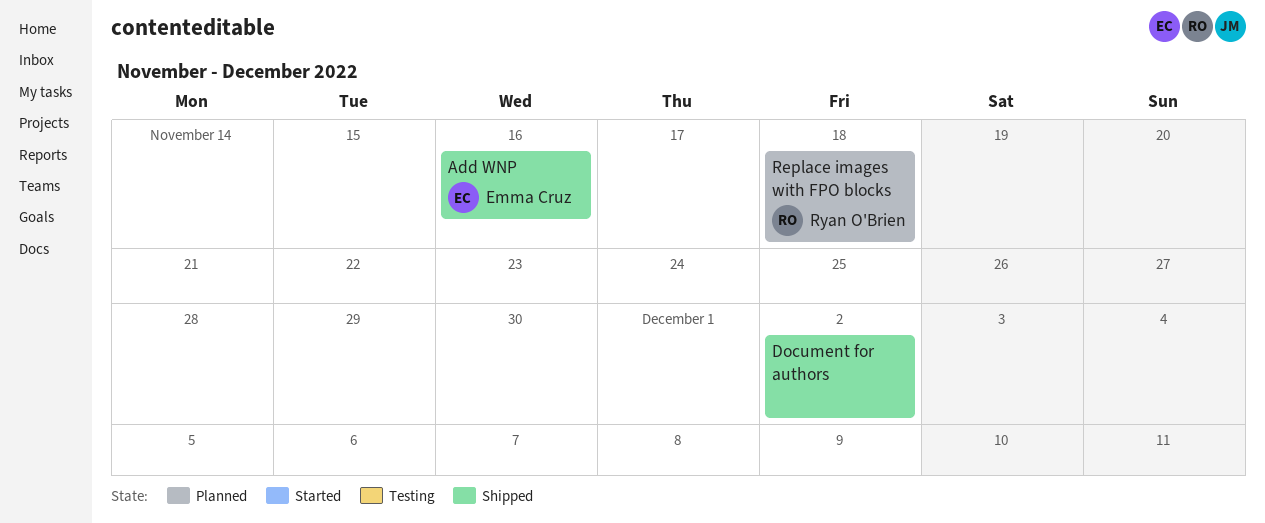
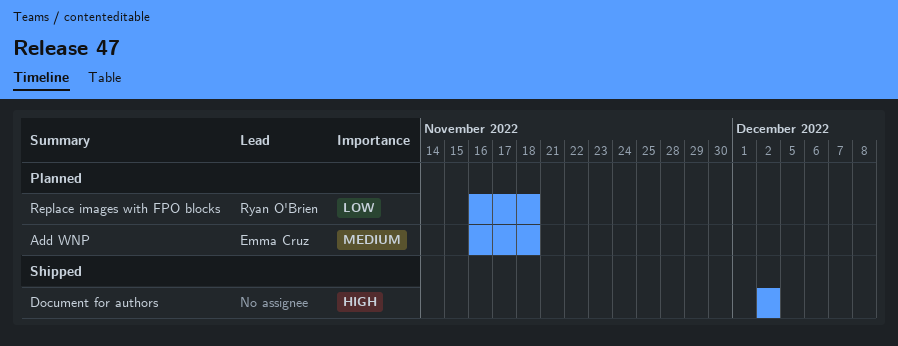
Add WNP, status: Shipped -> Planned
Add WNP, due: Nov 16 -> Nov 18

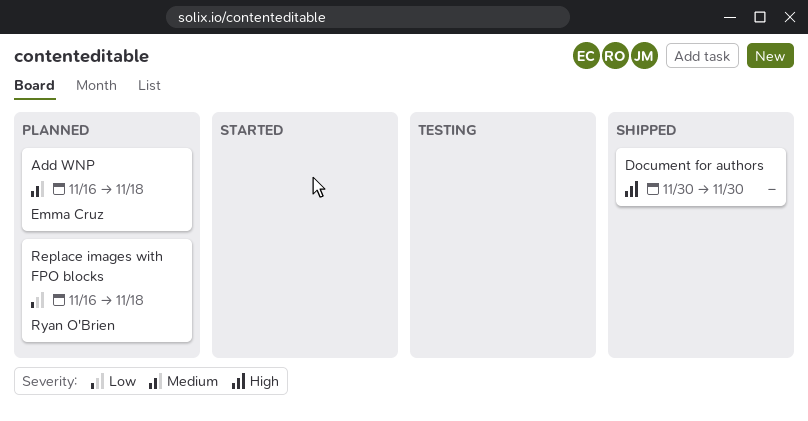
Document for authors, start: Dec 2 -> Nov 30
Document for authors, due: Dec 2 -> Nov 30

